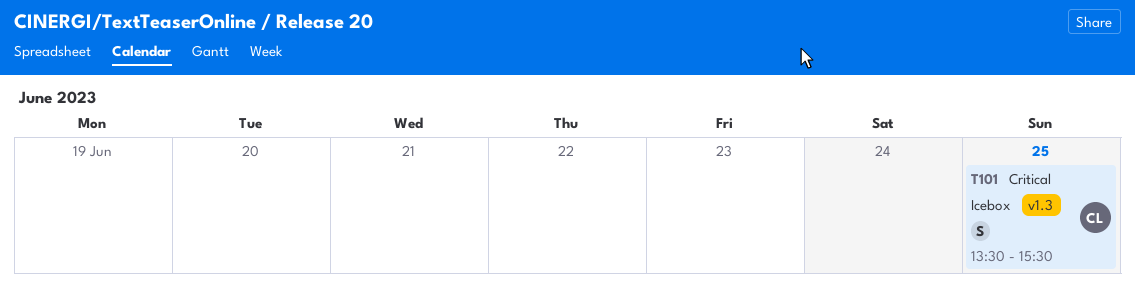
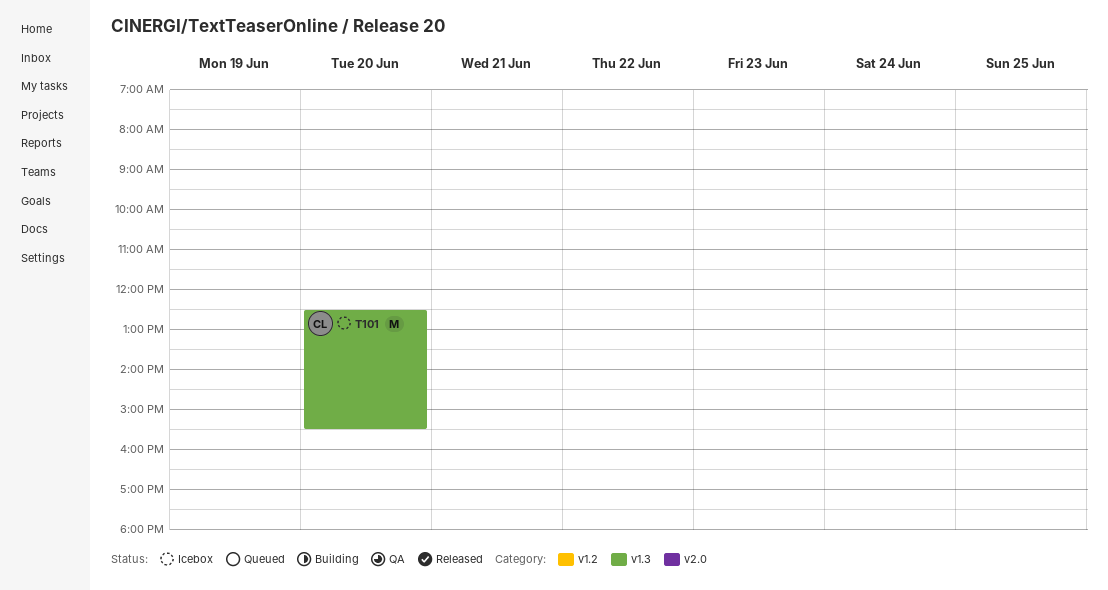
T101, estimate: S -> M
T101, day: Jun 25 -> Jun 20
T101, begins: 13:30 -> 12:30

